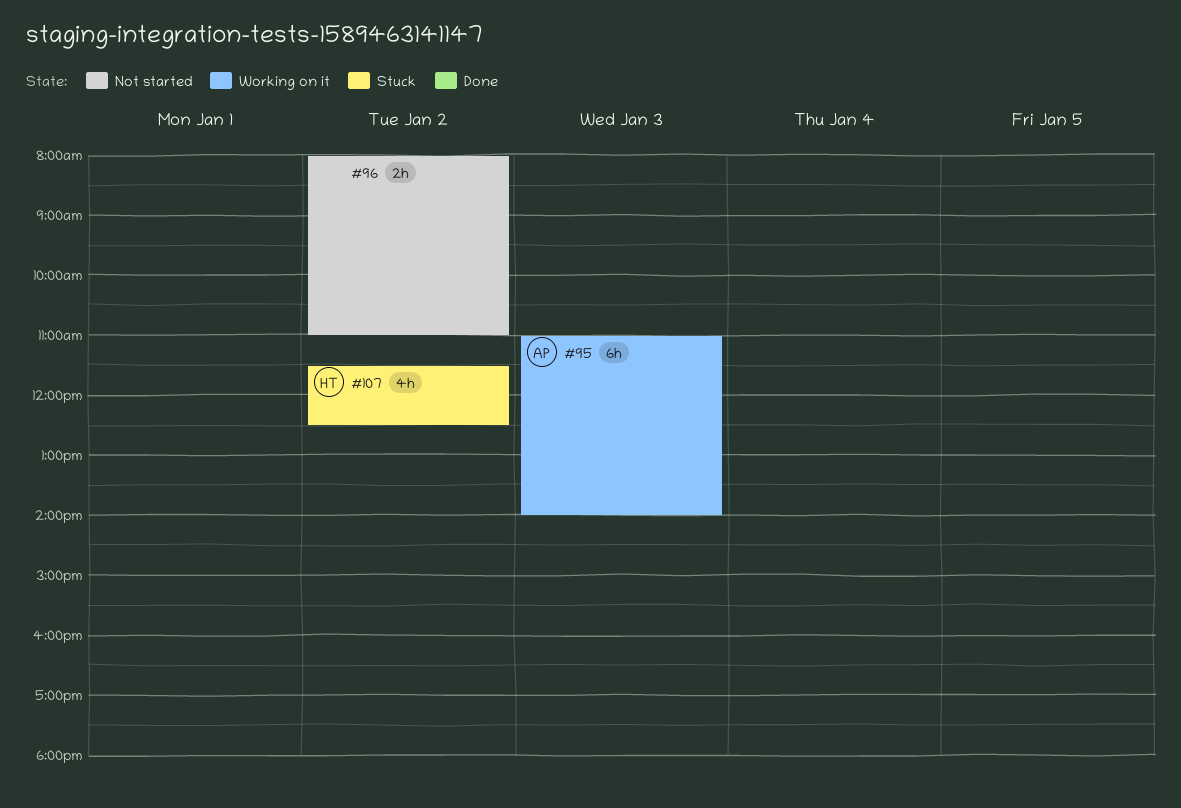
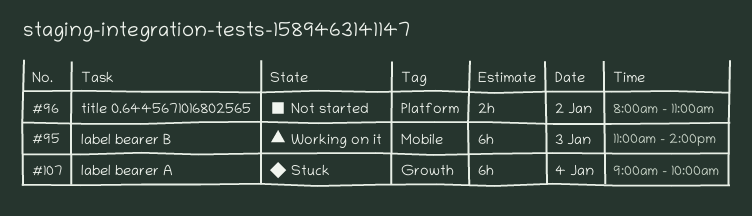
#107, estimate: 4h -> 6h
#107, day: Jan 2 -> Jan 4
#107, begins: 11:30 -> 09:00
#107, ends: 12:30 -> 10:00

